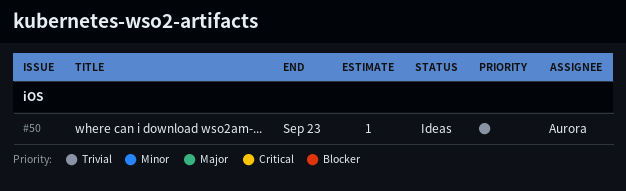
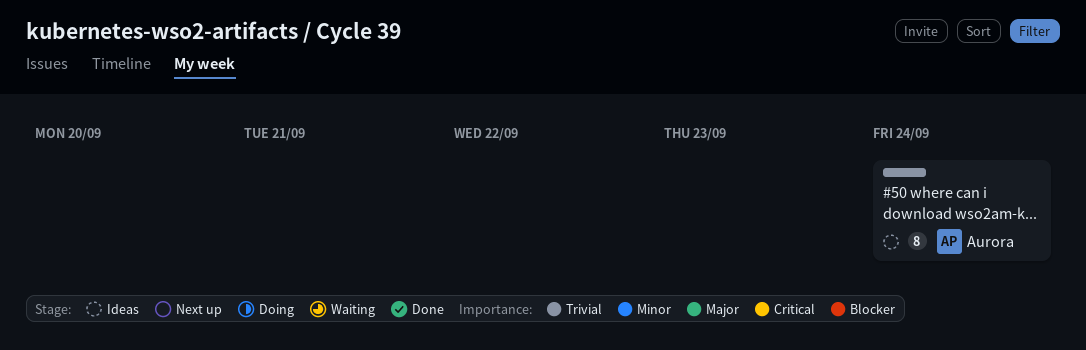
#50, estimate: 1 -> 8
#50, due: Sep 23 -> Sep 24

